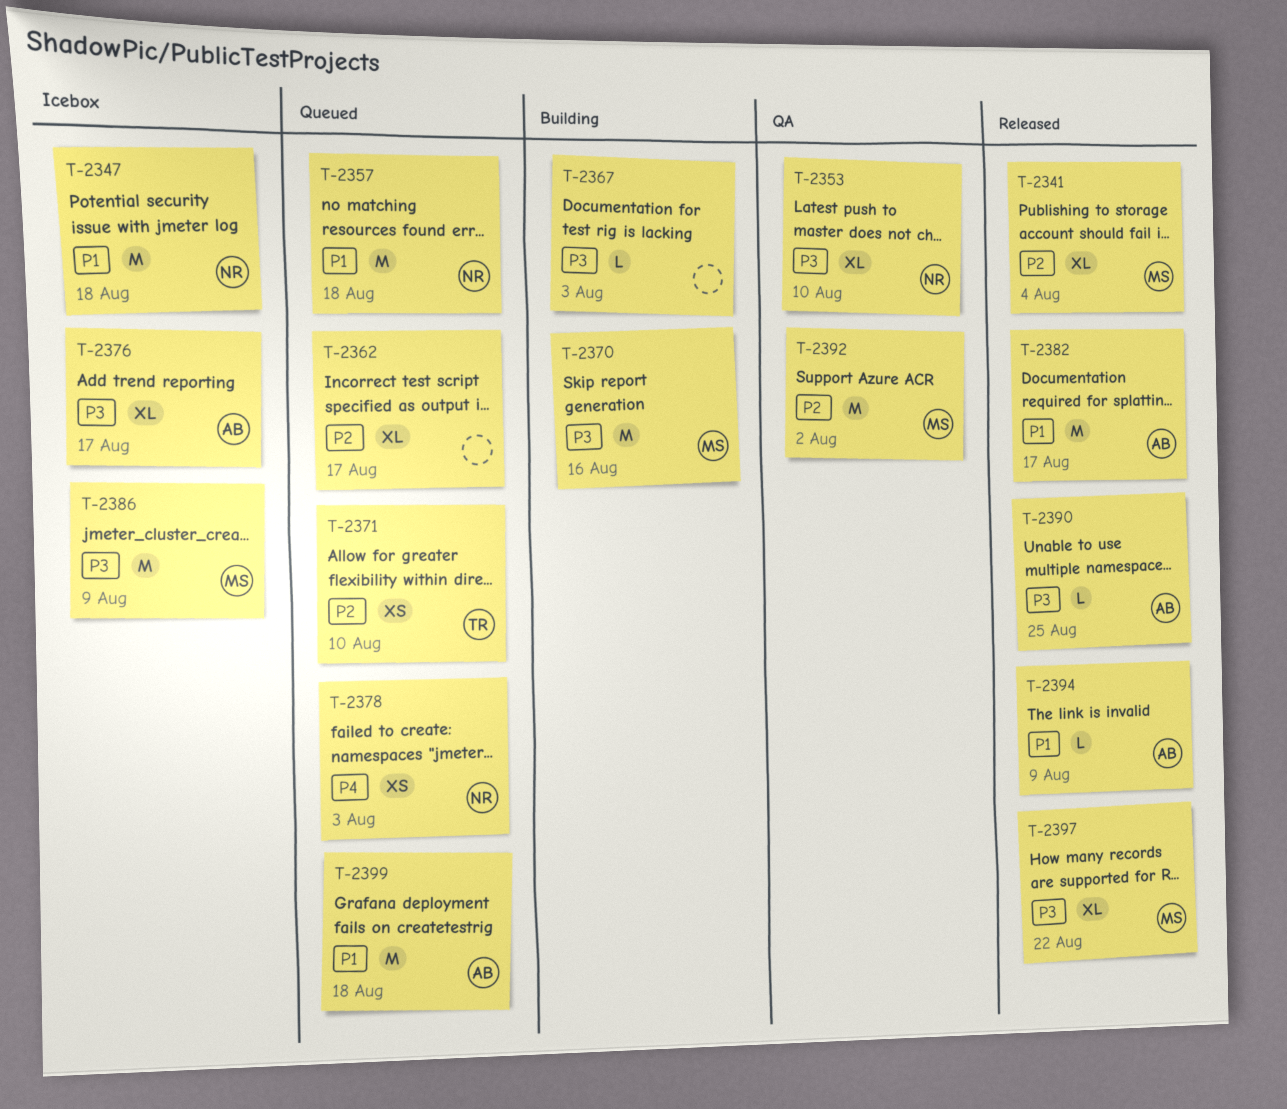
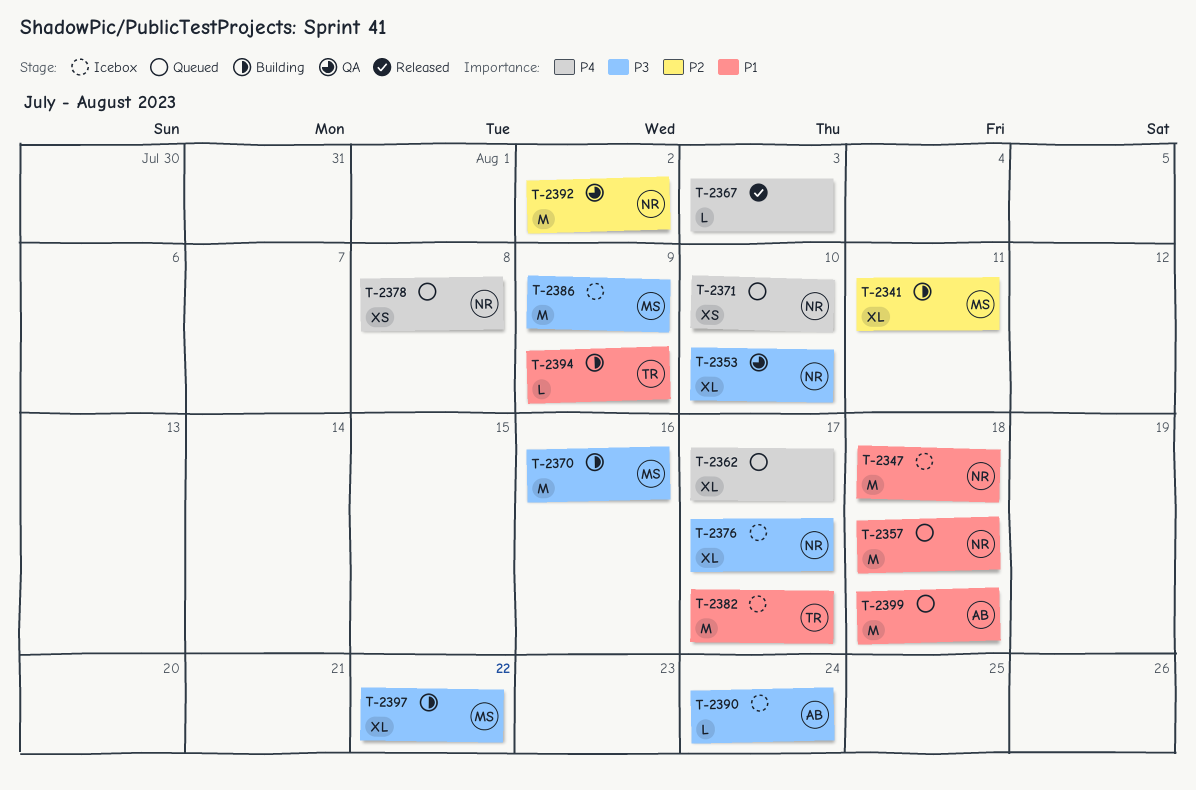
T-2341, status: Released -> Building
T-2341, due: Aug 4 -> Aug 11
T-2362, priority: P2 -> P4
T-2367, status: Building -> Released
T-2367, priority: P3 -> P4
T-2371, owner: TR -> NR
T-2371, priority: P2 -> P4
T-2376, owner: AB -> NR
T-2378, due: Aug 3 -> Aug 8
T-2382, status: Released -> Icebox
T-2382, owner: AB -> TR
T-2390, status: Released -> Icebox
T-2390, due: Aug 25 -> Aug 24
T-2392, owner: MS -> NR
T-2394, status: Released -> Building
T-2394, owner: AB -> TR
T-2397, status: Released -> Building

